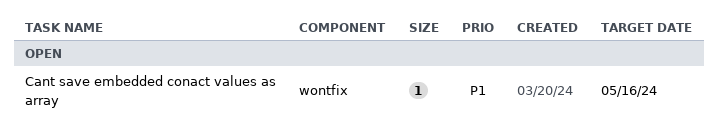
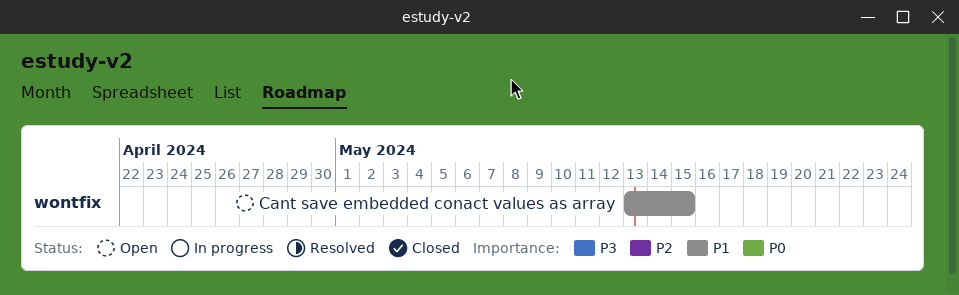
Cant save embedded conact values as array, due: May 16 -> May 15

